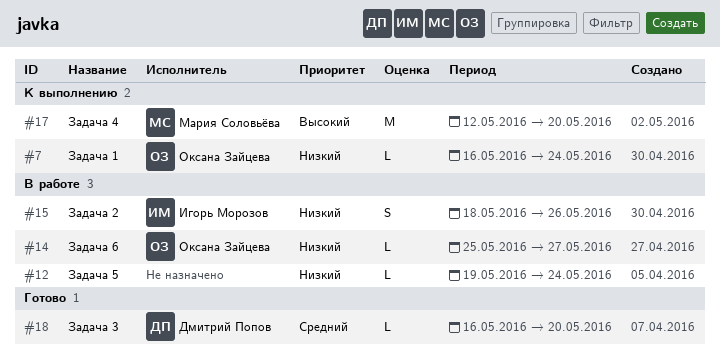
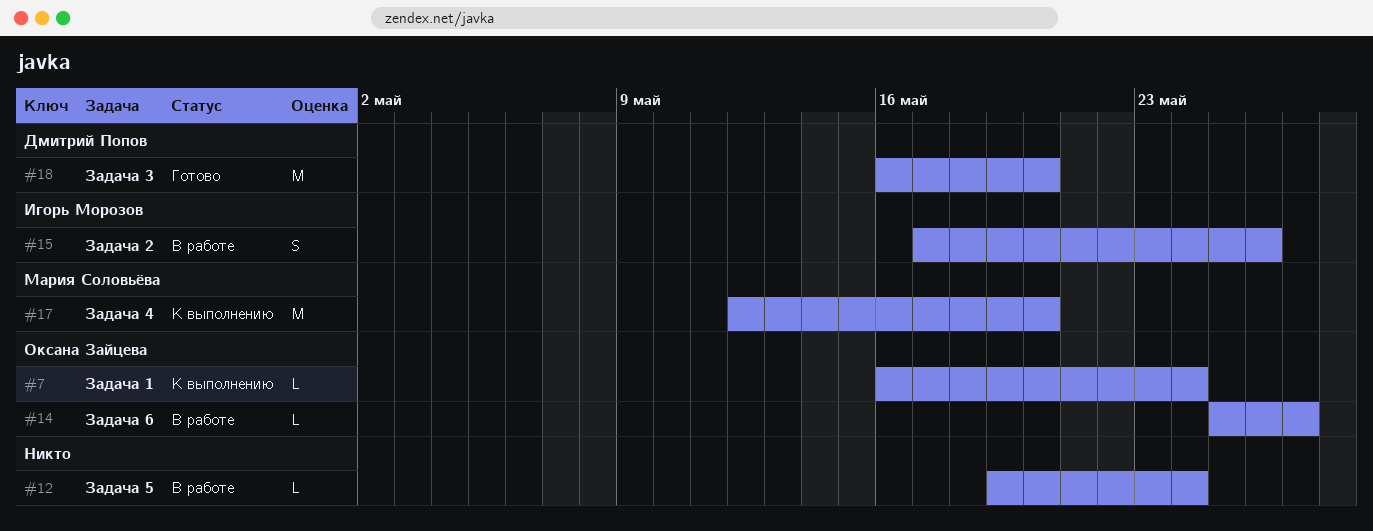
#15, start: May 18 -> May 17
#18, estimate: L -> M

